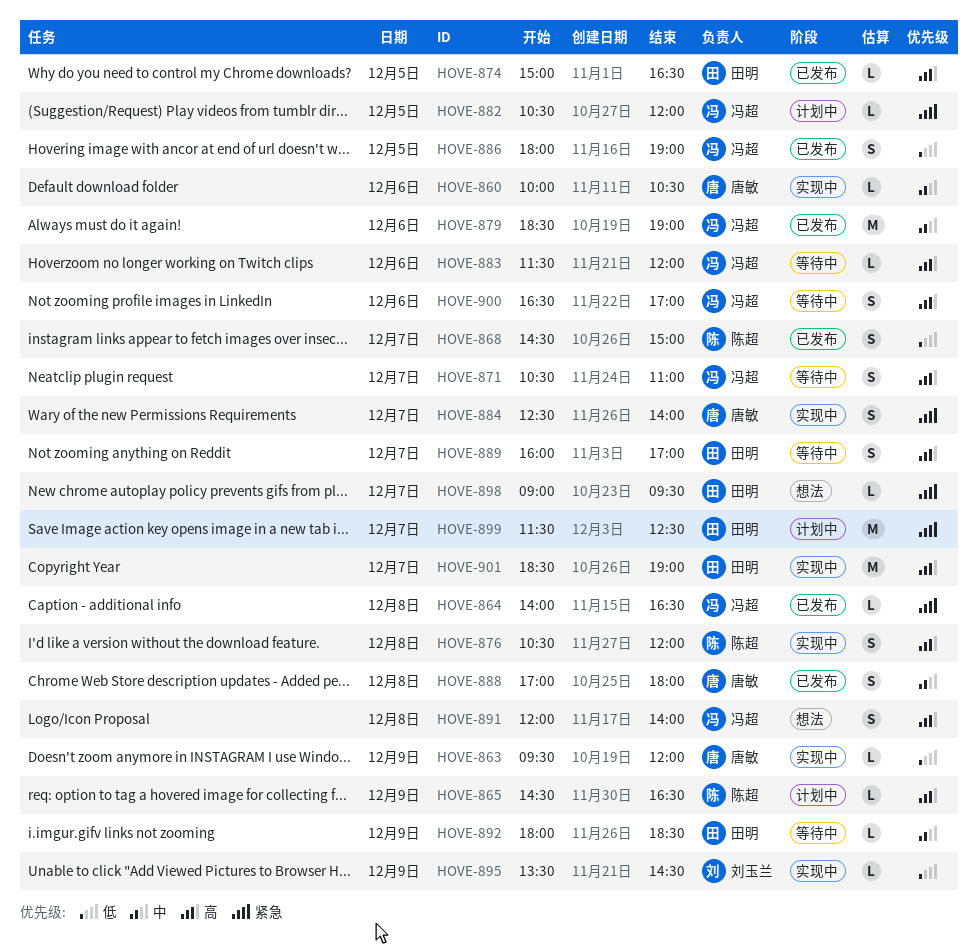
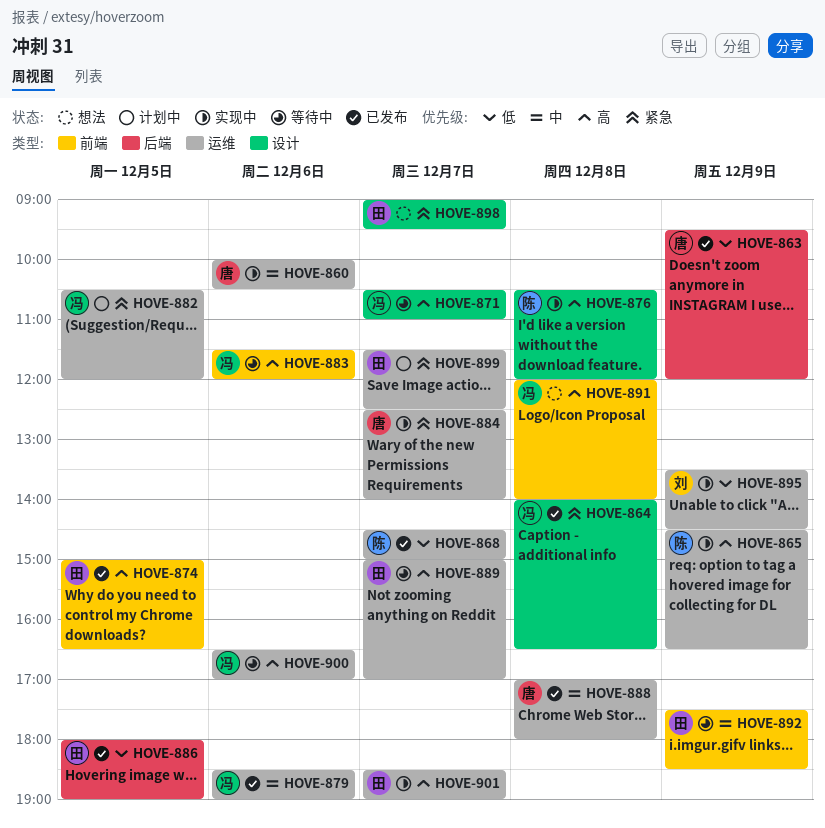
HOVE-863, status: 实现中 -> 已发布
HOVE-865, status: 计划中 -> 实现中
HOVE-886, owner: 冯超 -> 田明
HOVE-889, begins: 16:00 -> 15:00
HOVE-892, begins: 18:00 -> 17:30

